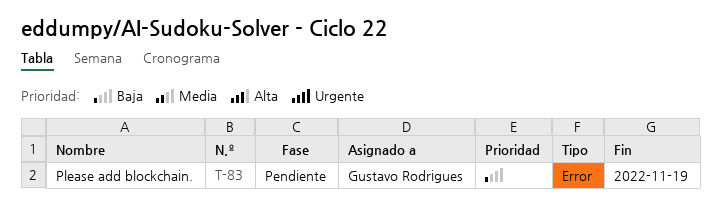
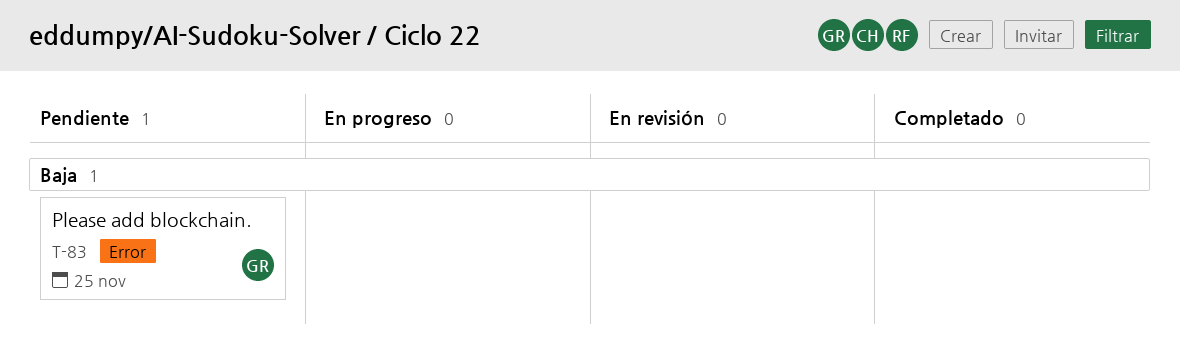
T-83, due: Nov 19 -> Nov 25

